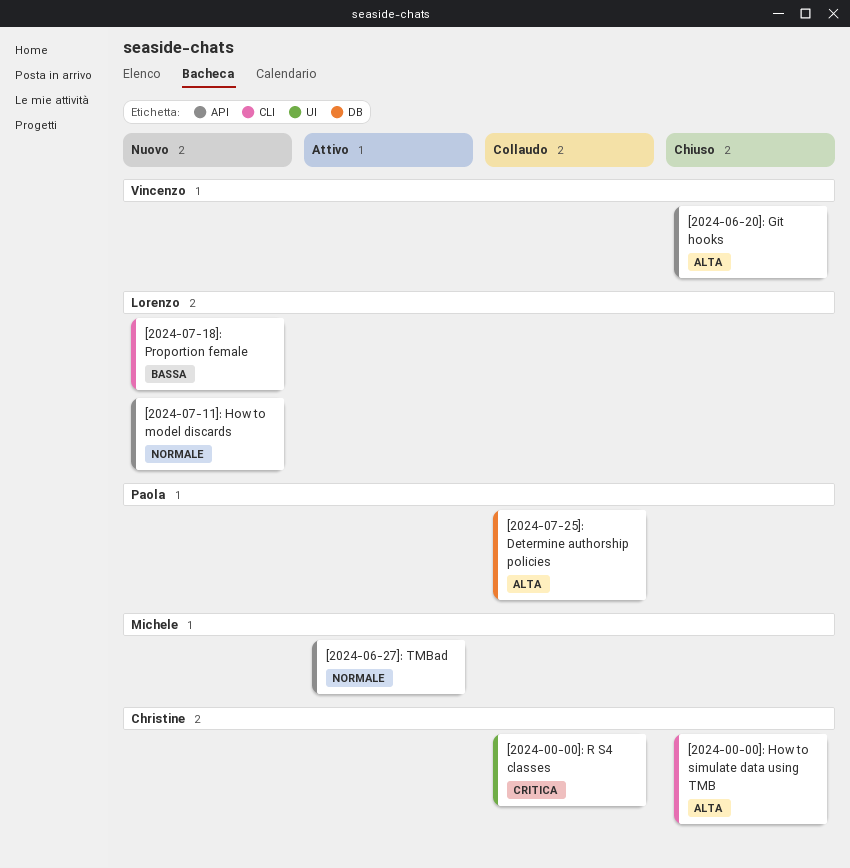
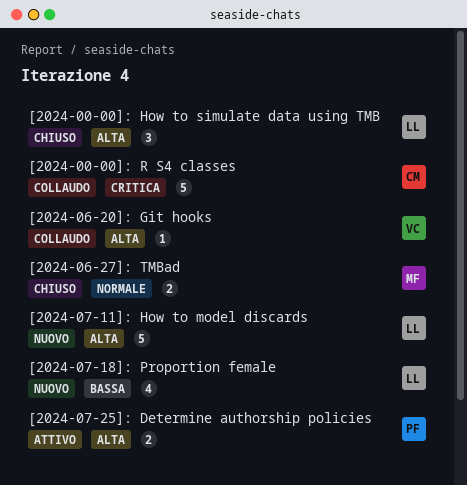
[2024-00-00]: How to simulate data using TMB, owner: Christine -> Lorenzo
[2024-06-20]: Git hooks, status: Chiuso -> Collaudo
[2024-06-27]: TMBad, status: Attivo -> Chiuso
[2024-07-11]: How to model discards, priority: Normale -> Alta
[2024-07-25]: Determine authorship policies, status: Collaudo -> Attivo

